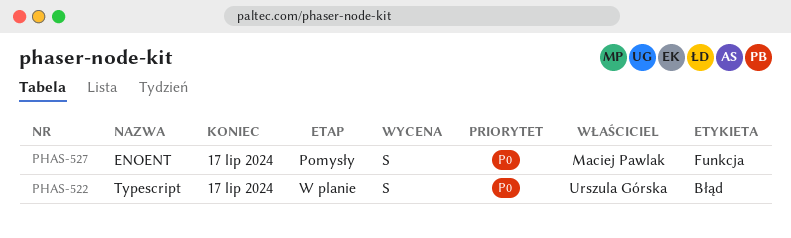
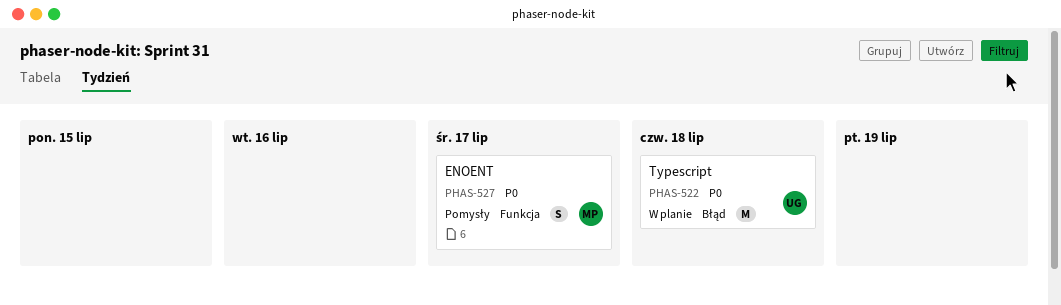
PHAS-522, estimate: S -> M
PHAS-522, due: Jul 17 -> Jul 18

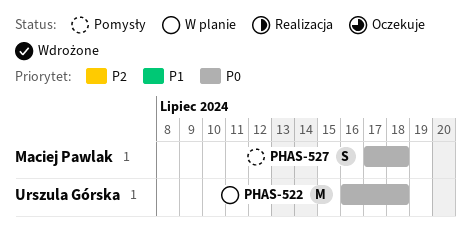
PHAS-527, due: Jul 17 -> Jul 18

